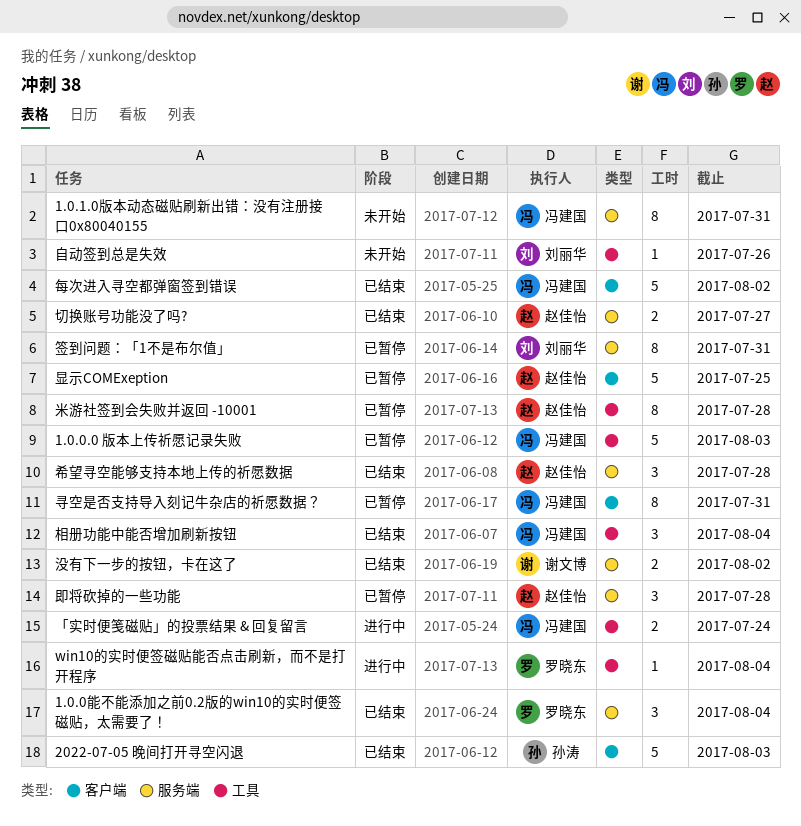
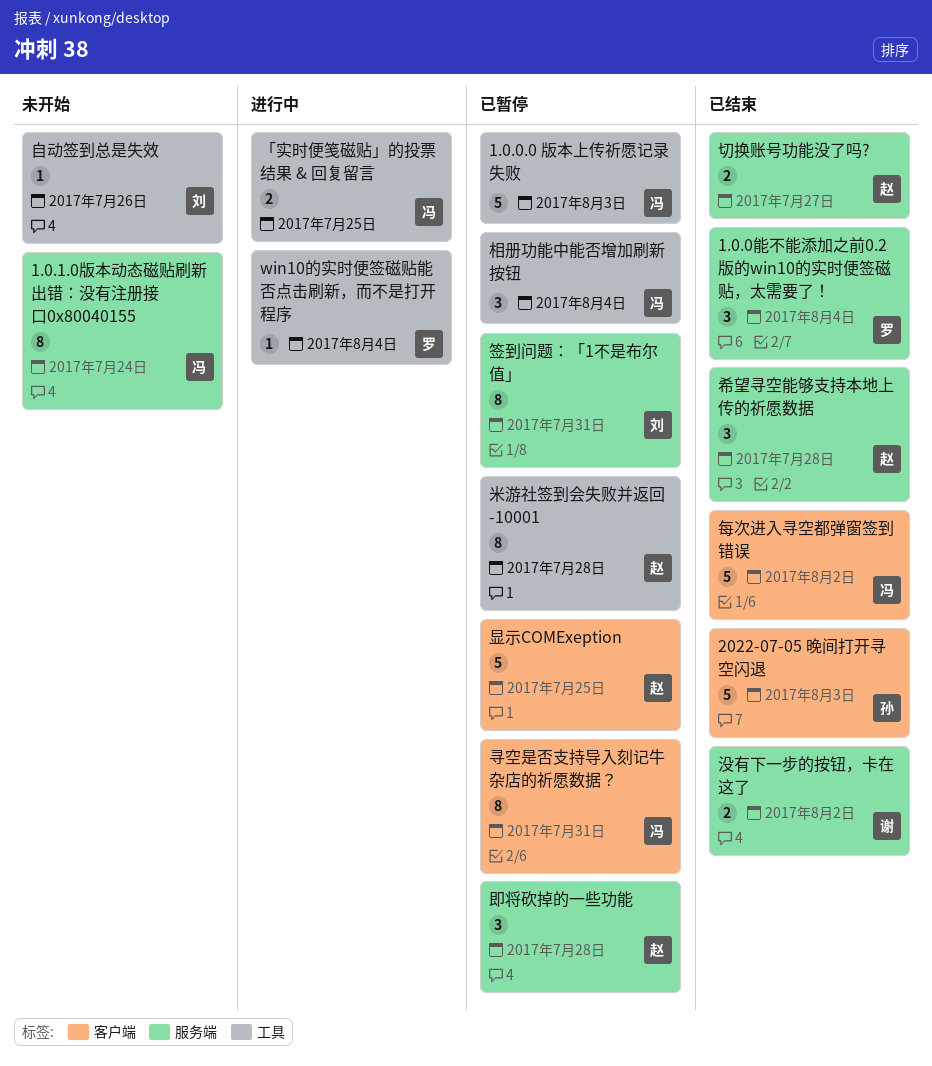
1.0.1.0版本动态磁贴刷新出错：没有注册接口0x80040155, due: Jul 31 -> Jul 24
「实时便笺磁贴」的投票结果 & 回复留言, due: Jul 24 -> Jul 25
相册功能中能否增加刷新按钮, status: 已结束 -> 已暂停

